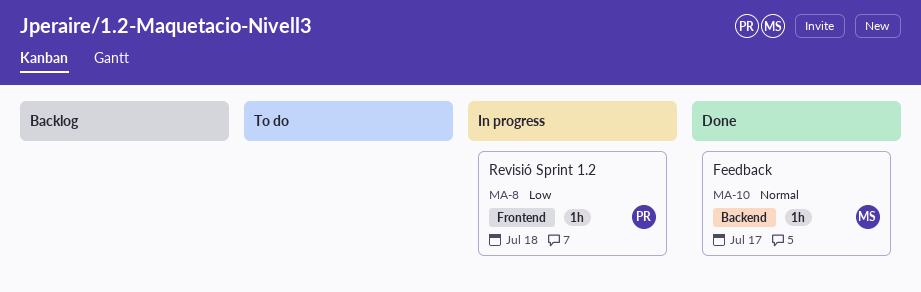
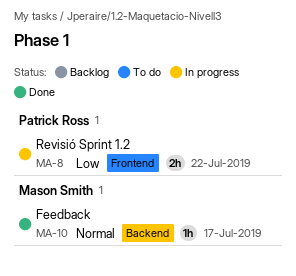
MA-8, estimate: 1h -> 2h
MA-8, due: Jul 18 -> Jul 22

